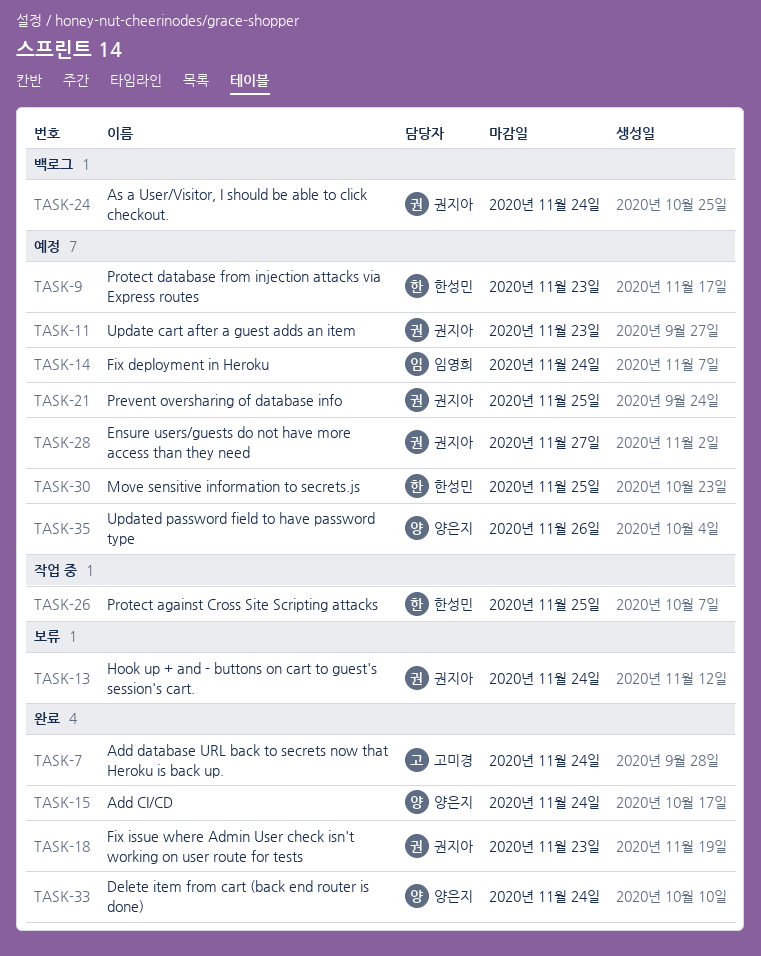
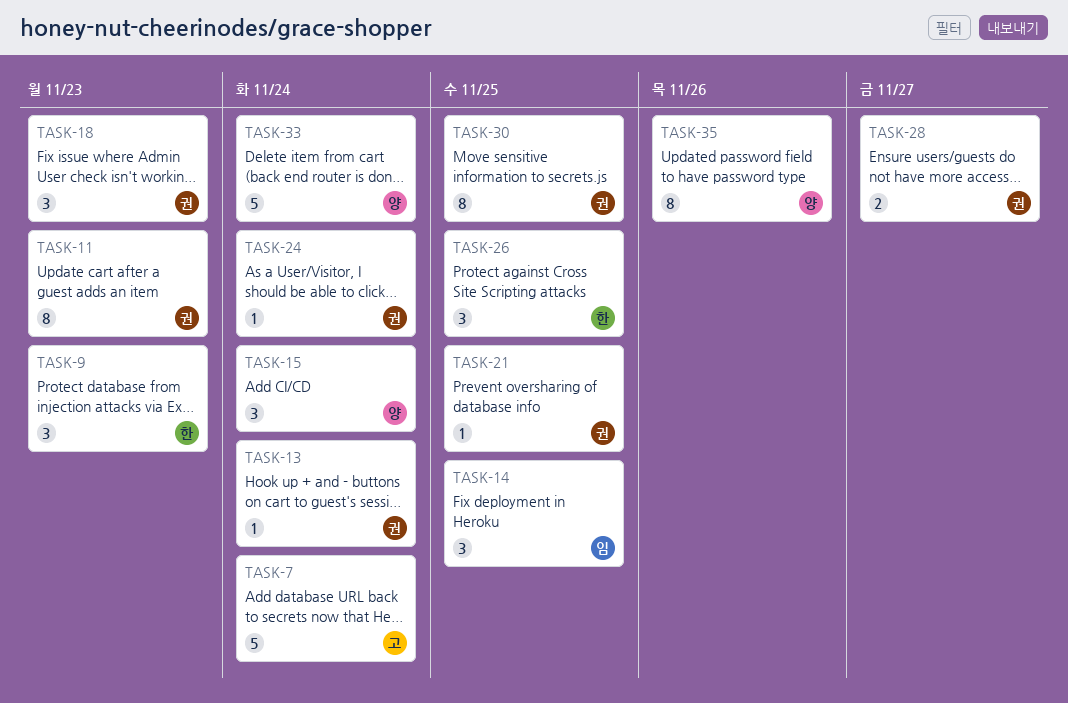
TASK-14, due: Nov 24 -> Nov 25
TASK-30, owner: 한성민 -> 권지아

